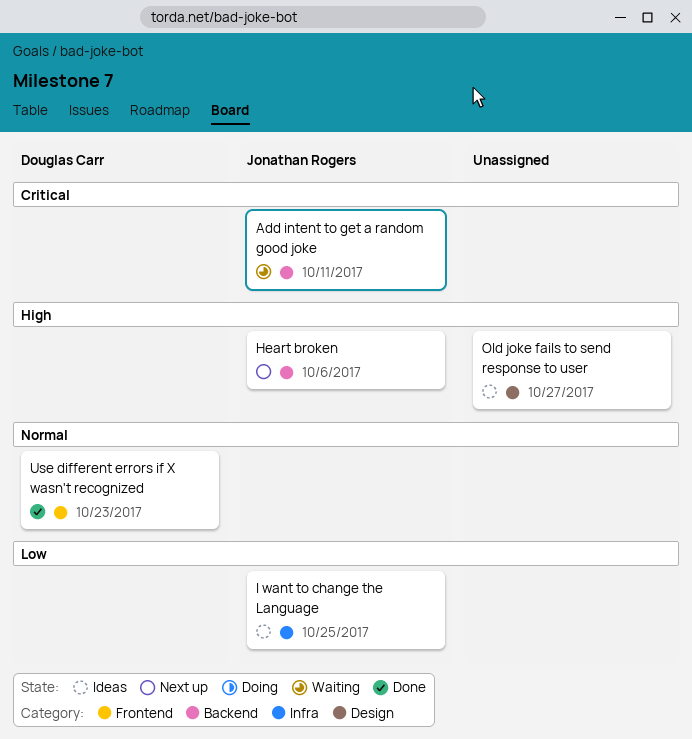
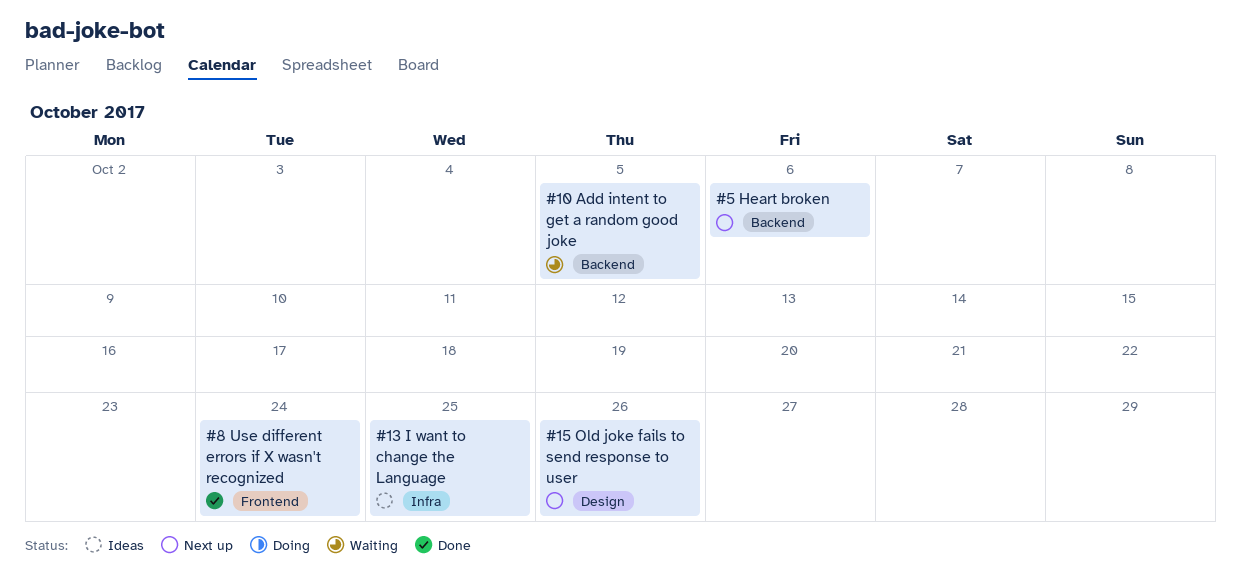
Add intent to get a random good joke, due: Oct 11 -> Oct 5
Old joke fails to send response to user, status: Ideas -> Next up
Old joke fails to send response to user, due: Oct 27 -> Oct 26
Use different errors if X wasn't recognized, due: Oct 23 -> Oct 24

